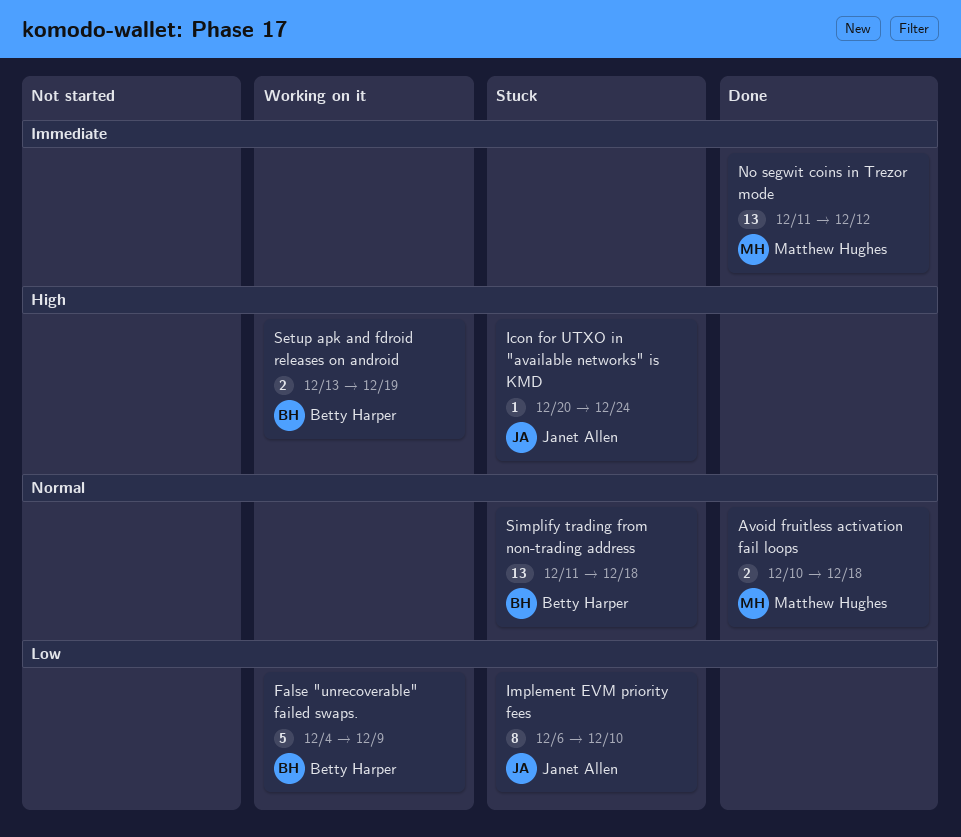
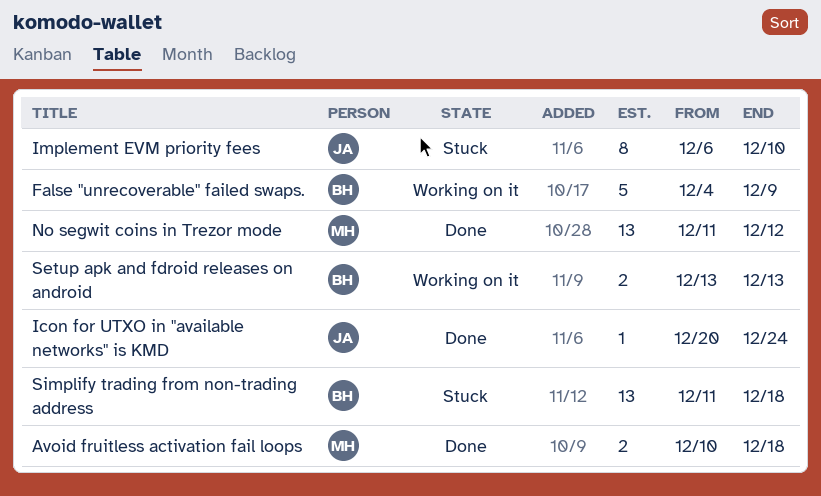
Icon for UTXO in "available networks" is KMD, status: Stuck -> Done
Setup apk and fdroid releases on android, due: Dec 19 -> Dec 13

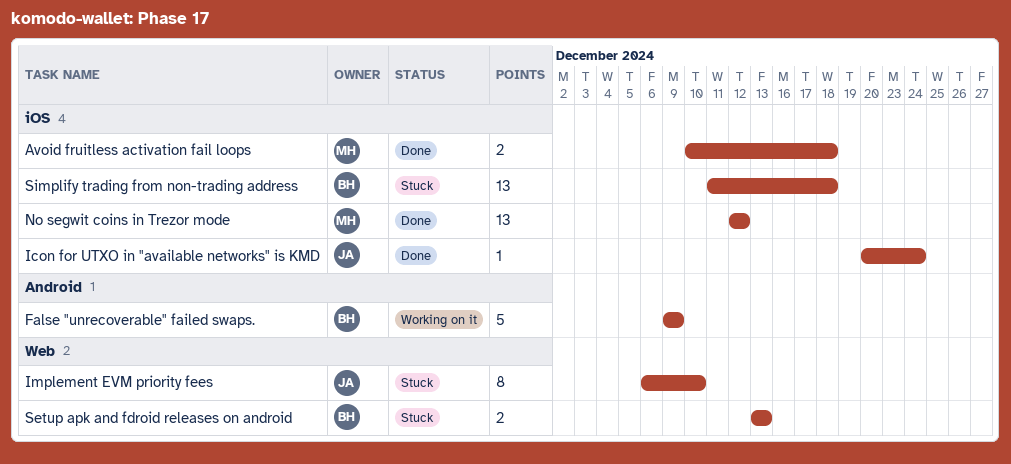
False "unrecoverable" failed swaps., start: Dec 4 -> Dec 9
No segwit coins in Trezor mode, start: Dec 11 -> Dec 12
Setup apk and fdroid releases on android, status: Working on it -> Stuck

